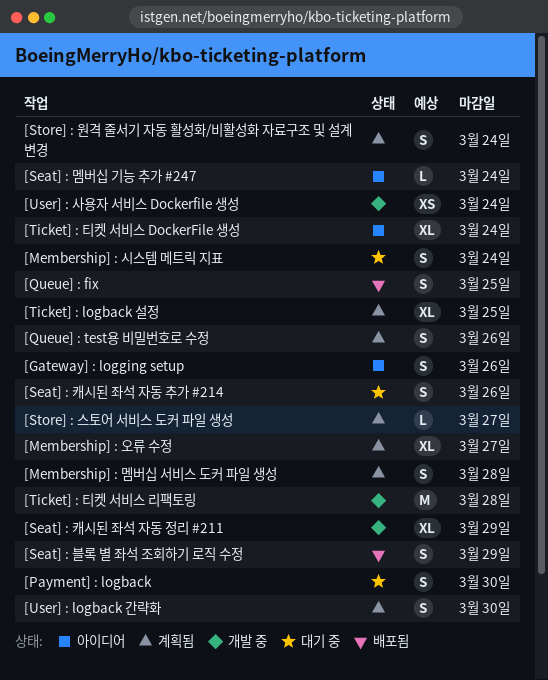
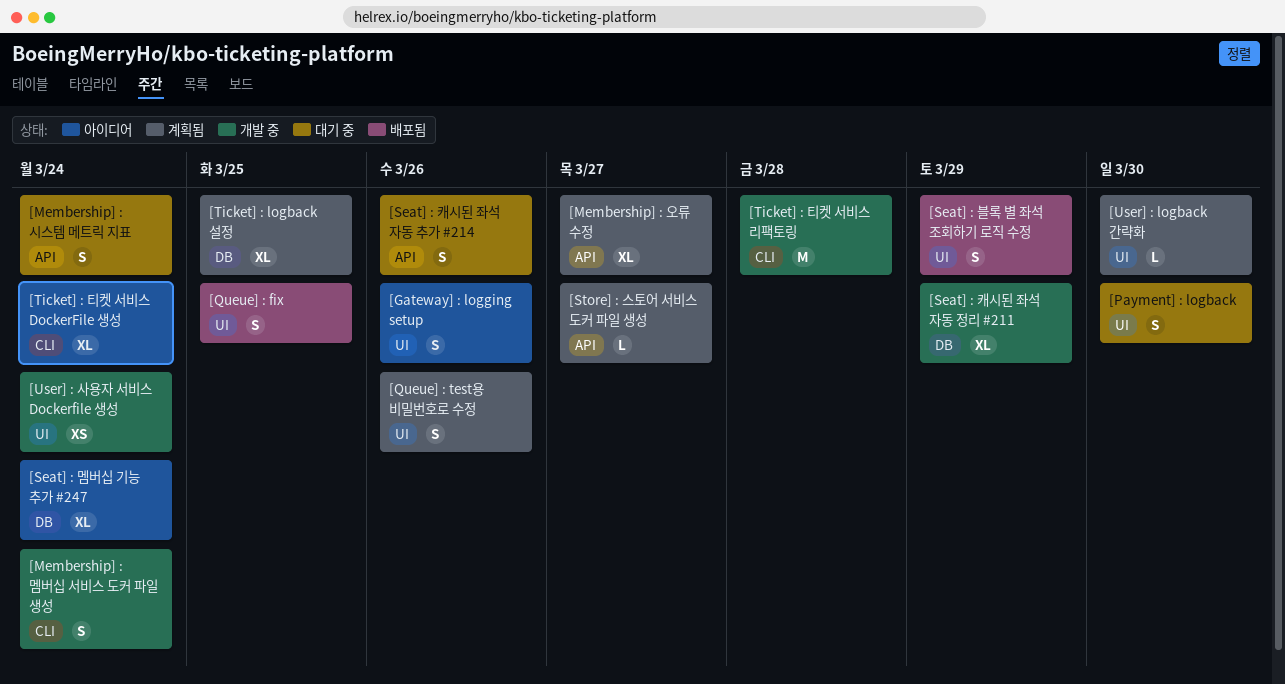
[Membership] : 멤버십 서비스 도커 파일 생성, status: 계획됨 -> 개발 중
[Membership] : 멤버십 서비스 도커 파일 생성, due: Mar 28 -> Mar 24
[Seat] : 멤버십 기능 추가 #247, estimate: L -> XL
[Store] : 원격 줄서기 자동 활성화/비활성화 자료구조 및 설계 변경: present -> none
[User] : logback 간략화, estimate: S -> L

